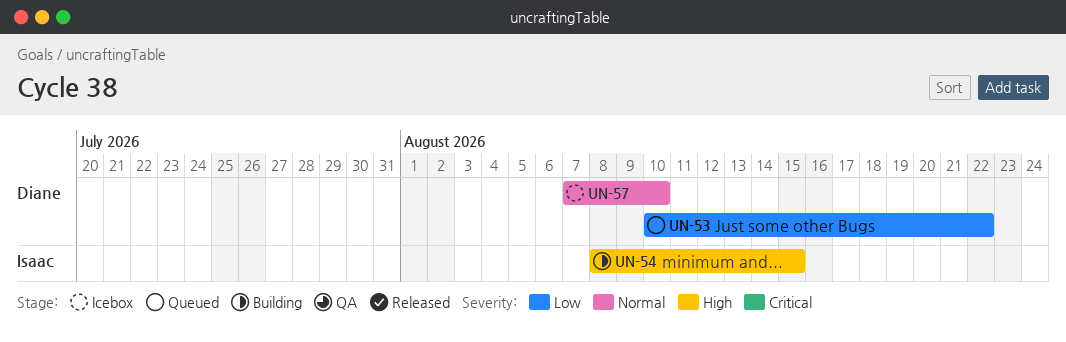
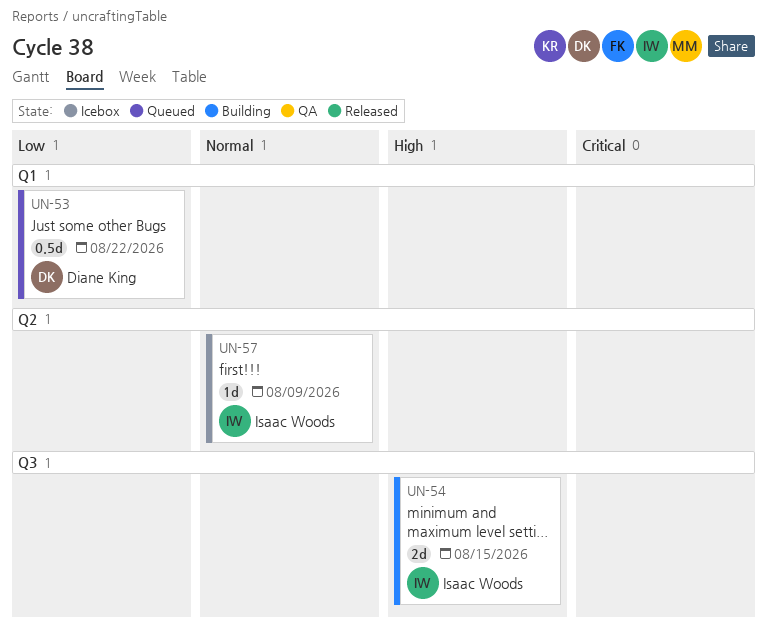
UN-57, owner: Diane King -> Isaac Woods
UN-57, due: Aug 10 -> Aug 9

